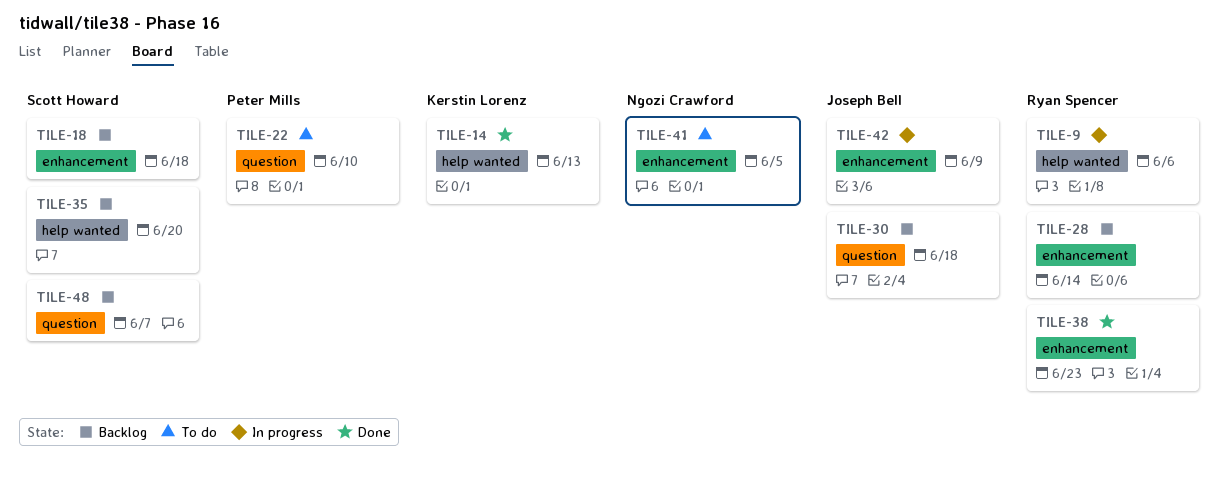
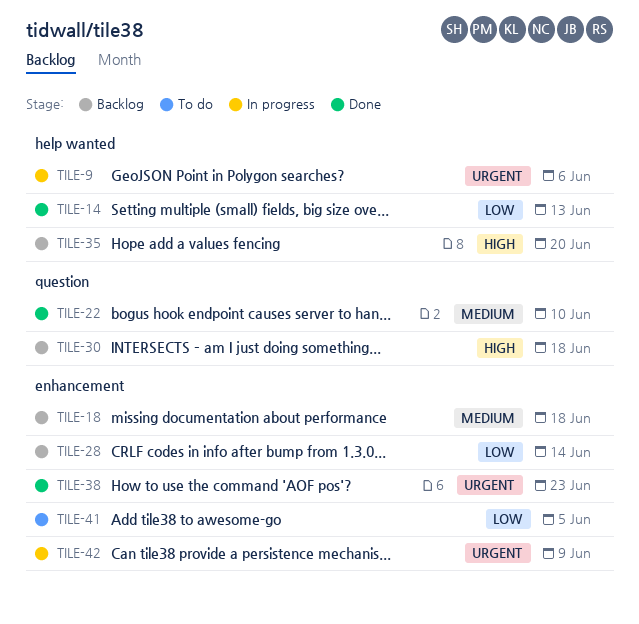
TILE-22, status: To do -> Done
TILE-48: present -> none

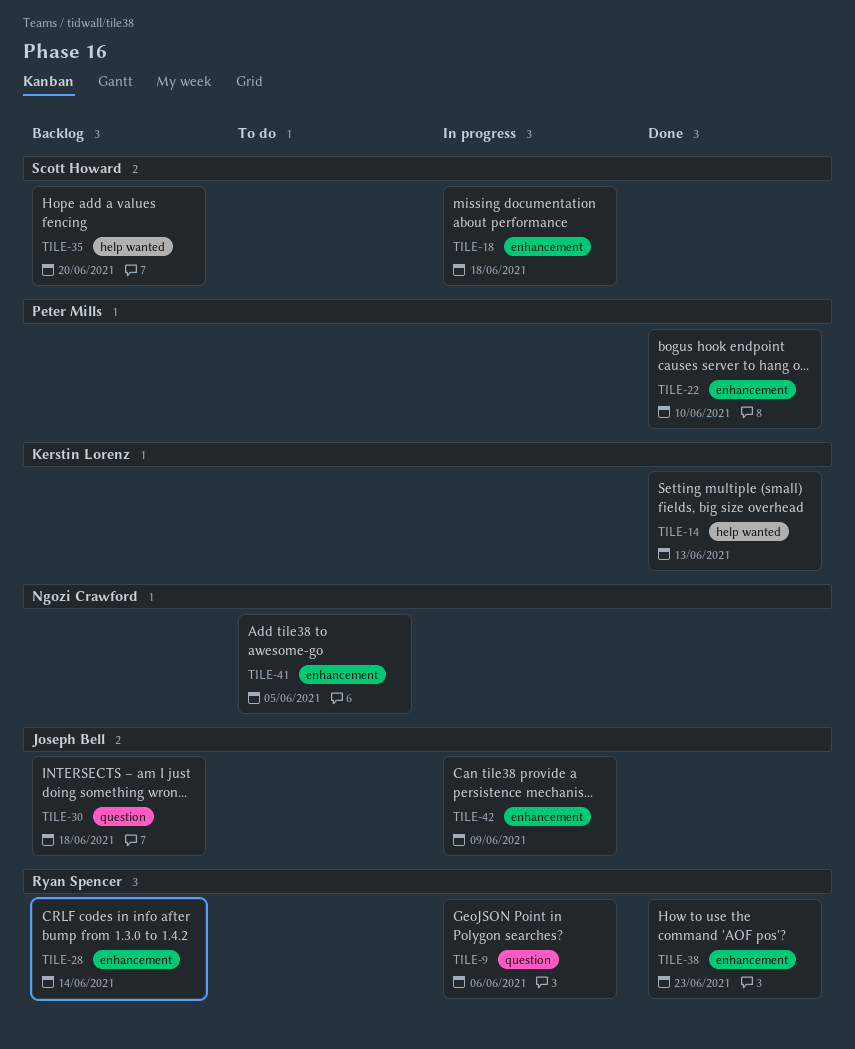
TILE-9, label: help wanted -> question
TILE-18, status: Backlog -> In progress
TILE-22, label: question -> enhancement

